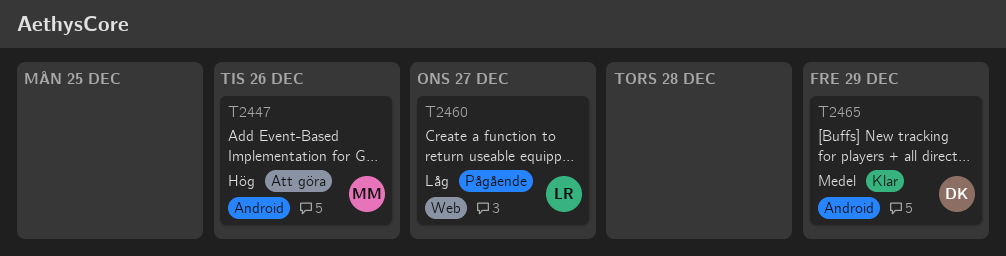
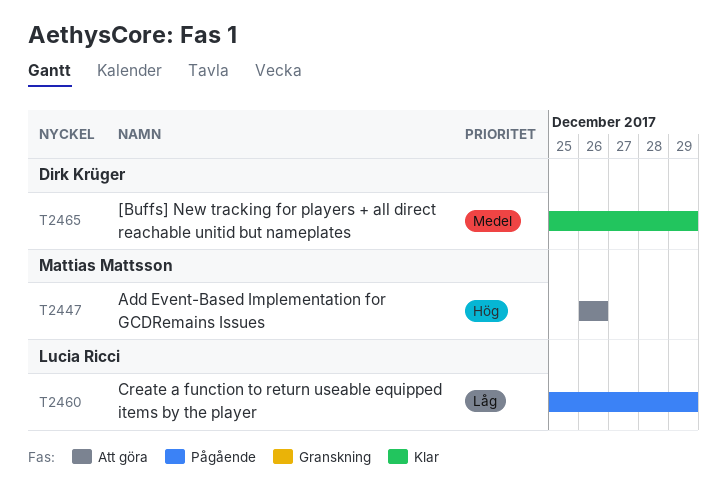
T2460, due: Dec 27 -> Dec 29

